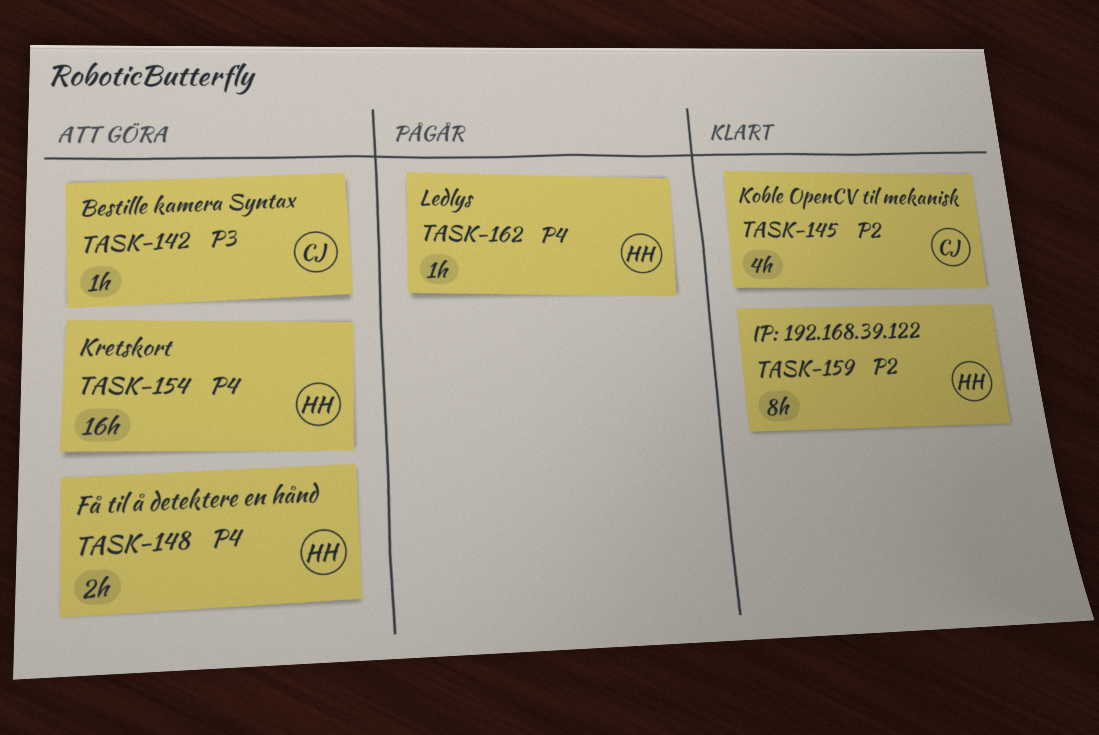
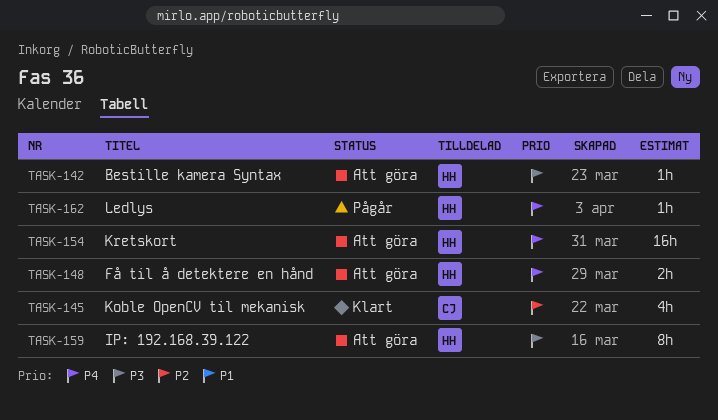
TASK-142, owner: CJ -> HH
TASK-159, status: Klart -> Att göra
TASK-159, priority: P2 -> P3

